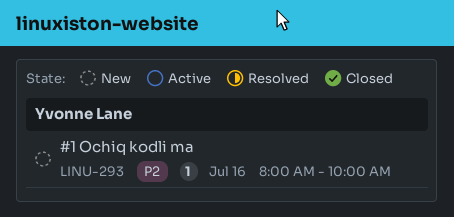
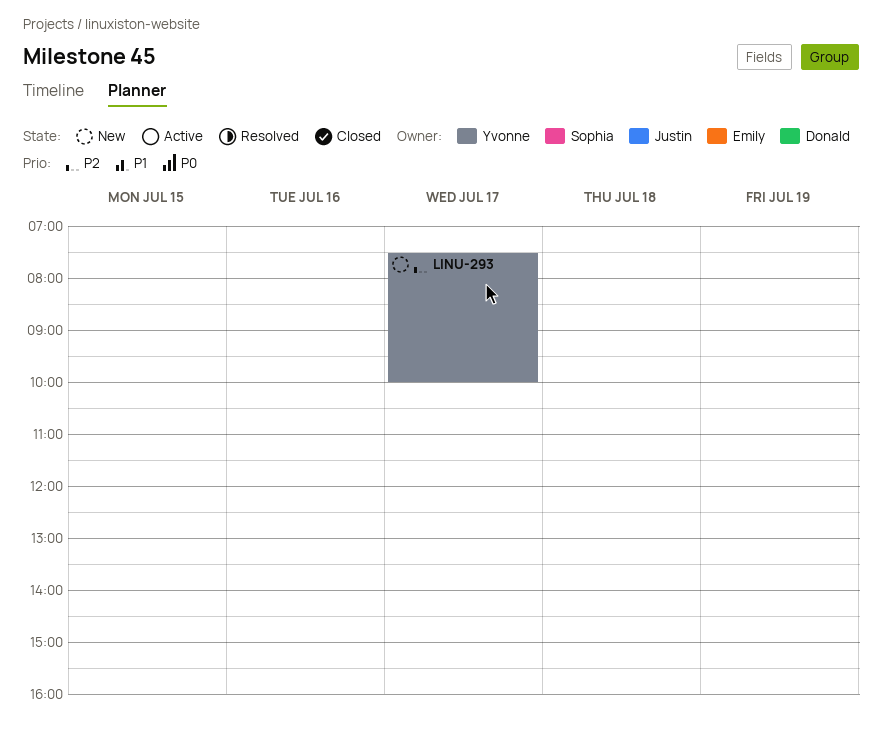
LINU-293, day: Jul 16 -> Jul 17
LINU-293, begins: 08:00 -> 07:30

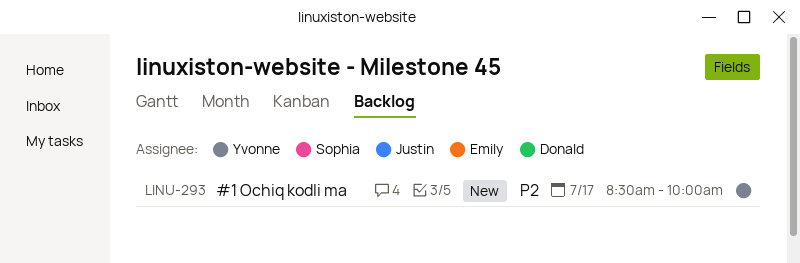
LINU-293, begins: 07:30 -> 08:30

